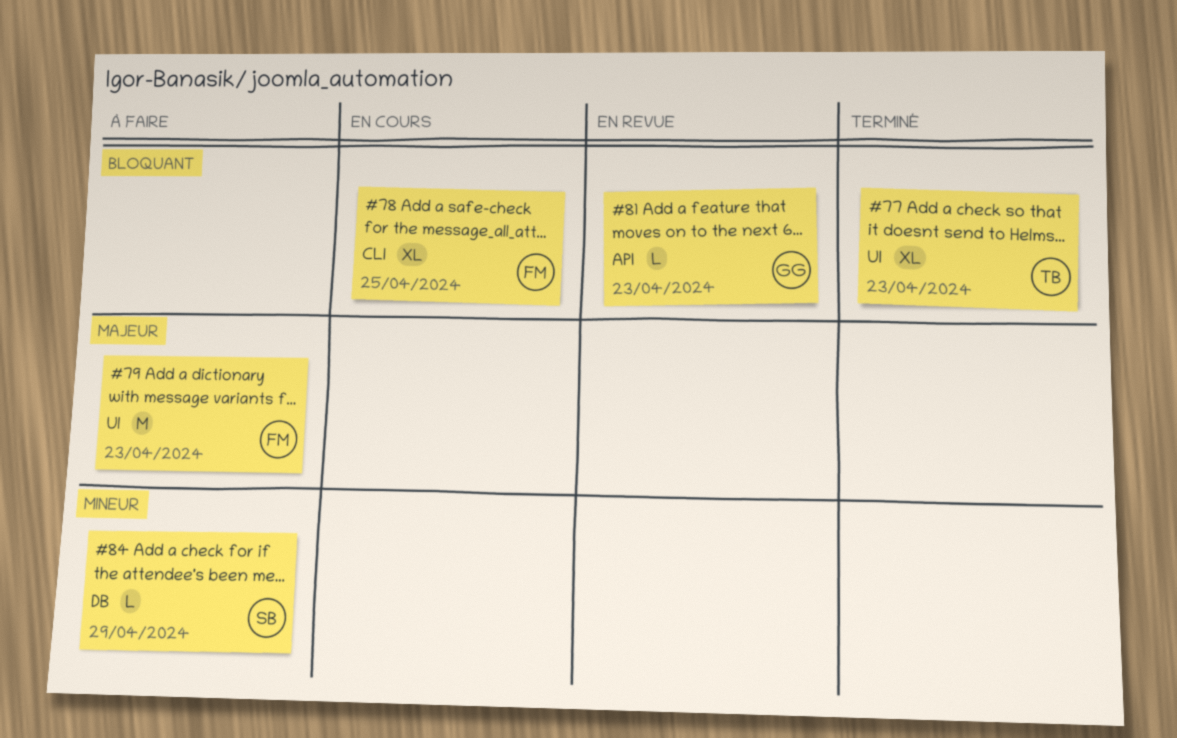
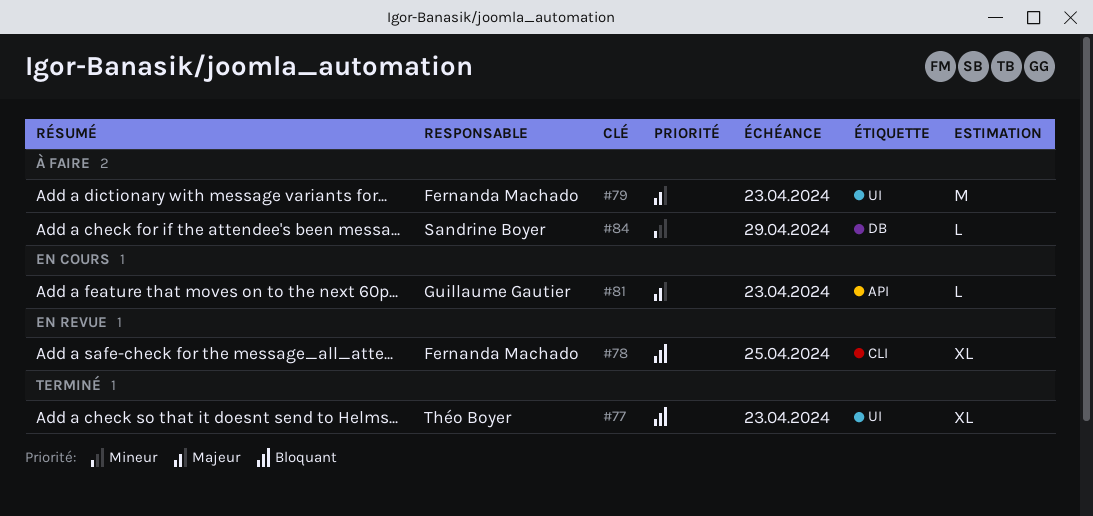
#78, status: En cours -> En revue
#81, status: En revue -> En cours
#81, priority: Bloquant -> Majeur

